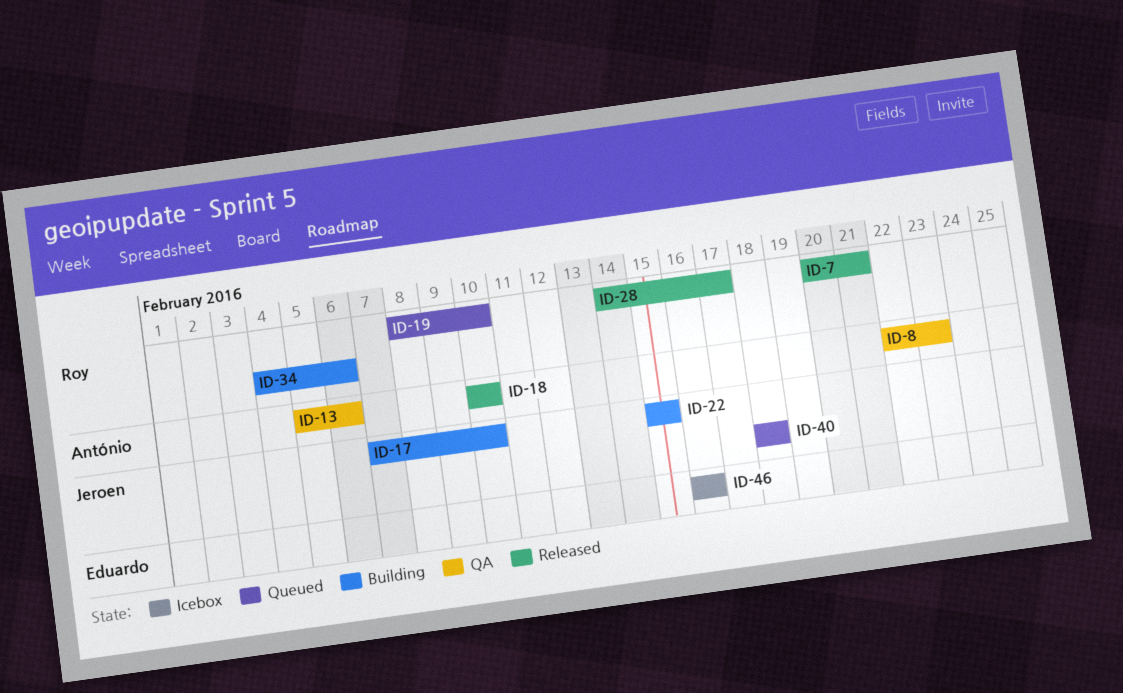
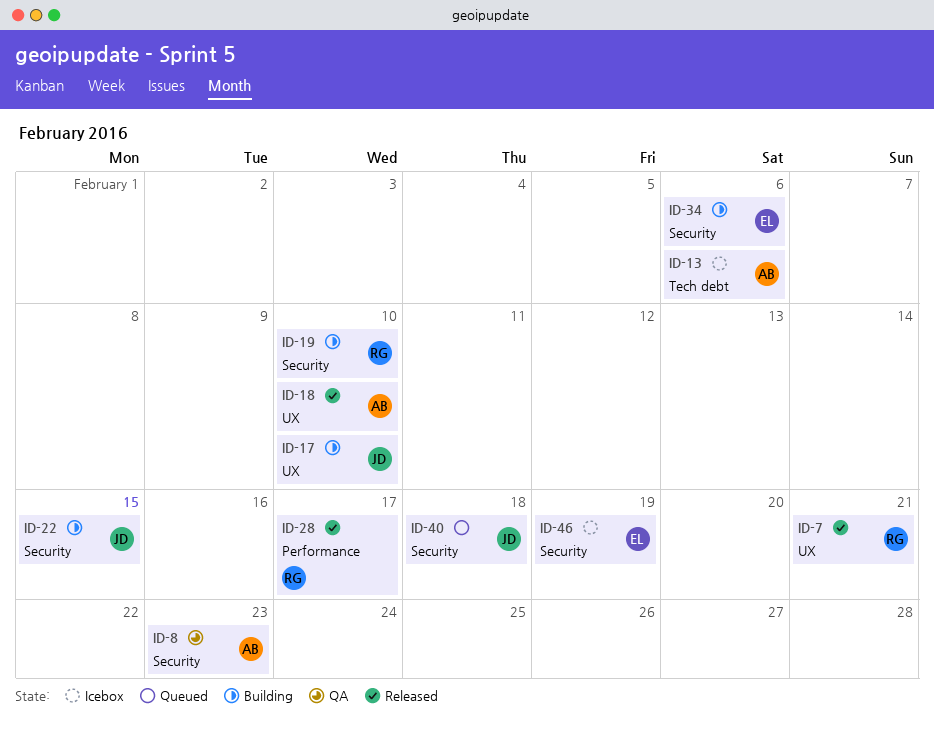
ID-13, status: QA -> Icebox
ID-19, status: Queued -> Building
ID-34, owner: Roy -> Eduardo
ID-46, due: Feb 16 -> Feb 19

